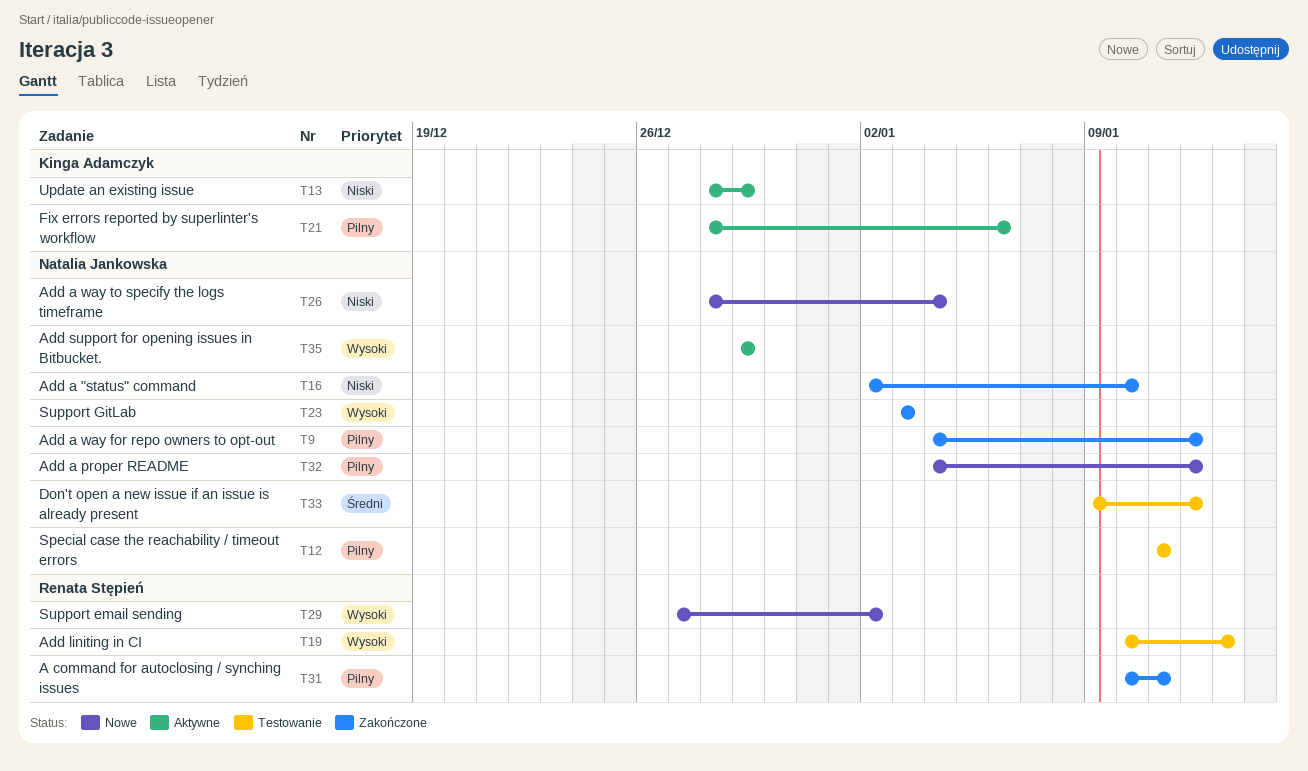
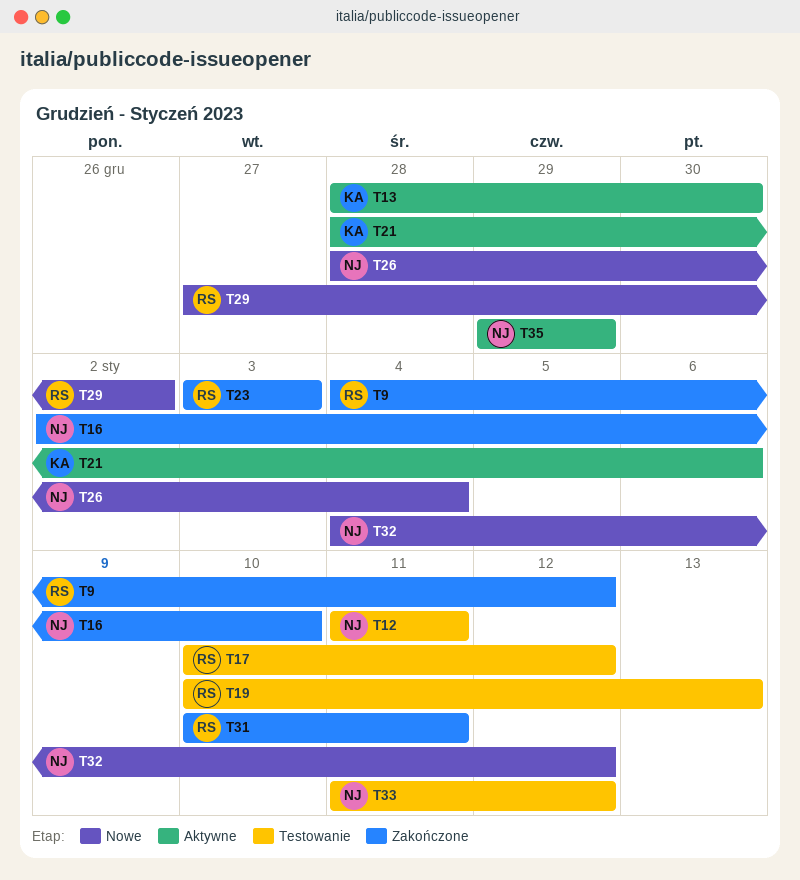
T9, owner: Natalia Jankowska -> Renata Stępień
T13, due: Dec 29 -> Dec 30
T17: none -> present
T23, owner: Natalia Jankowska -> Renata Stępień
T33, start: Jan 9 -> Jan 11

